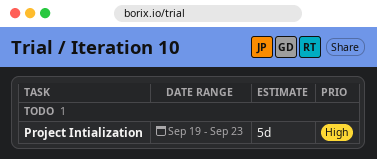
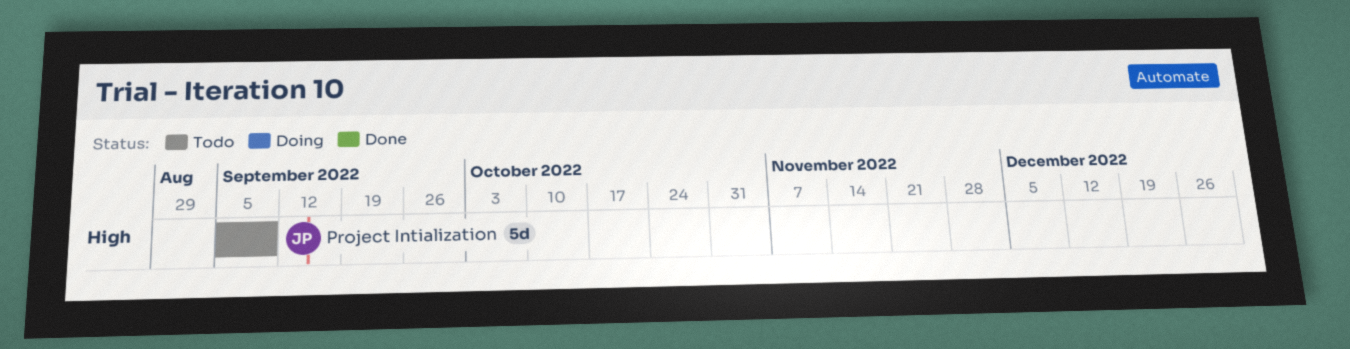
Project Intialization, start: Sep 19 -> Sep 5
Project Intialization, due: Sep 23 -> Sep 9

